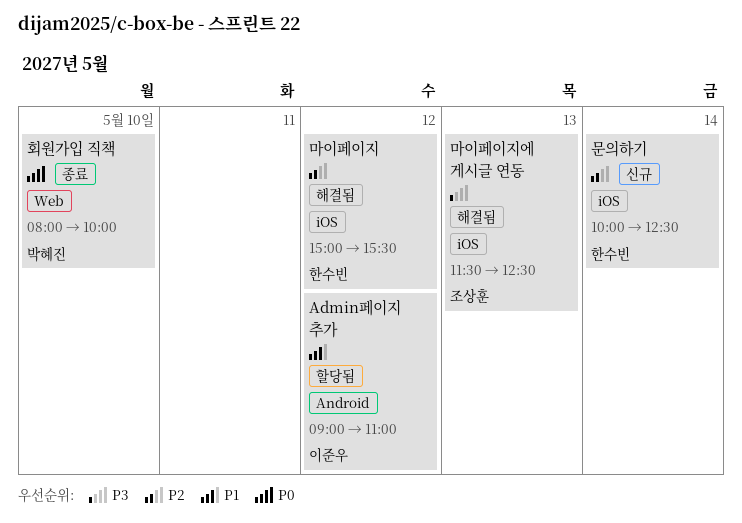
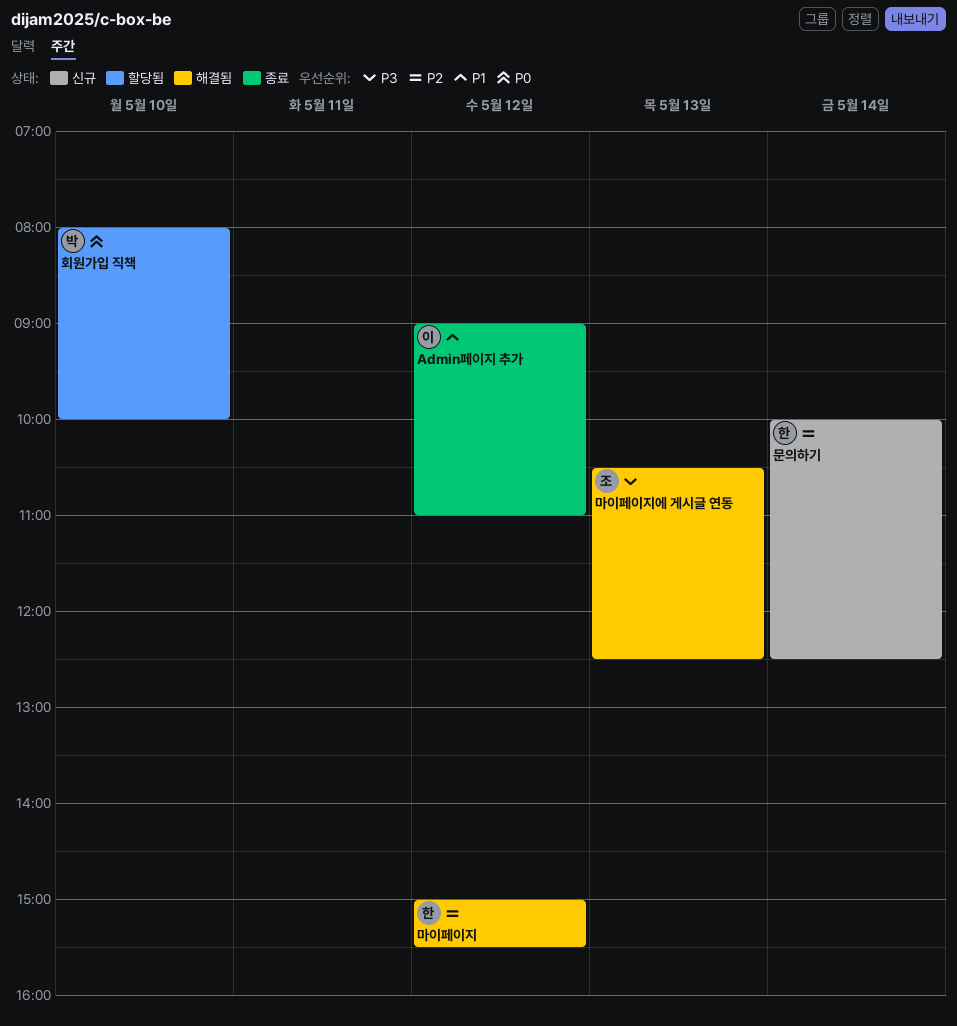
Admin페이지 추가, status: 할당됨 -> 종료
마이페이지에 게시글 연동, begins: 11:30 -> 10:30
회원가입 직책, status: 종료 -> 할당됨

